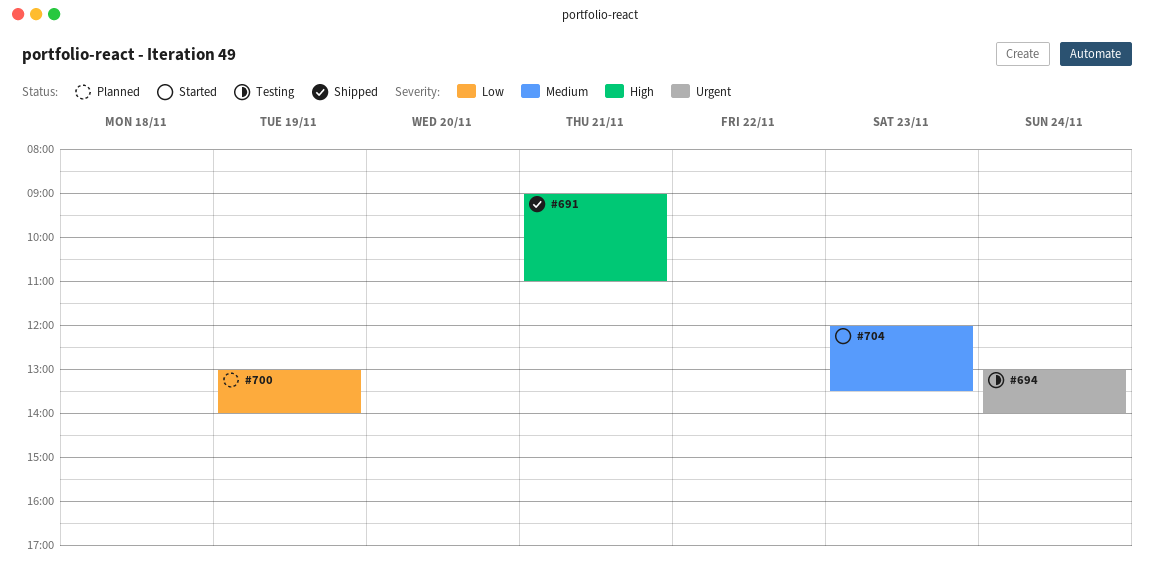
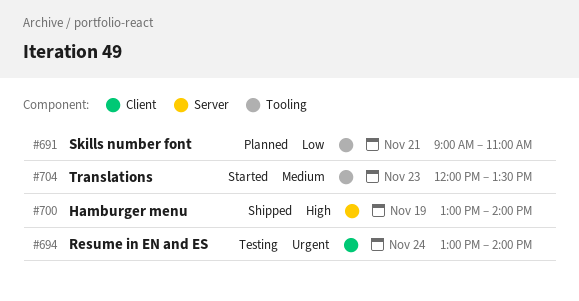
#691, status: Shipped -> Planned
#691, priority: High -> Low
#700, status: Planned -> Shipped
#700, priority: Low -> High

